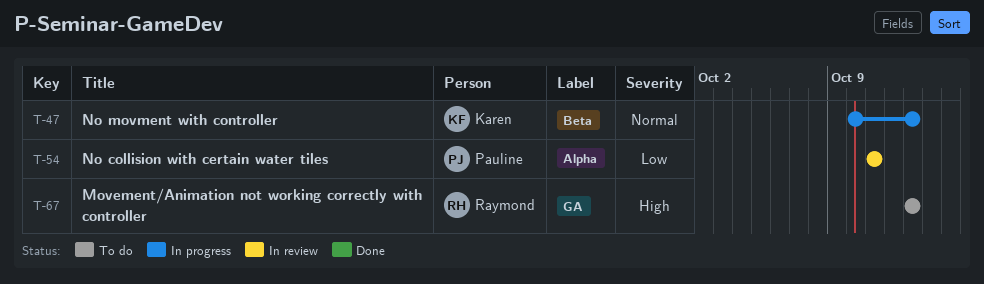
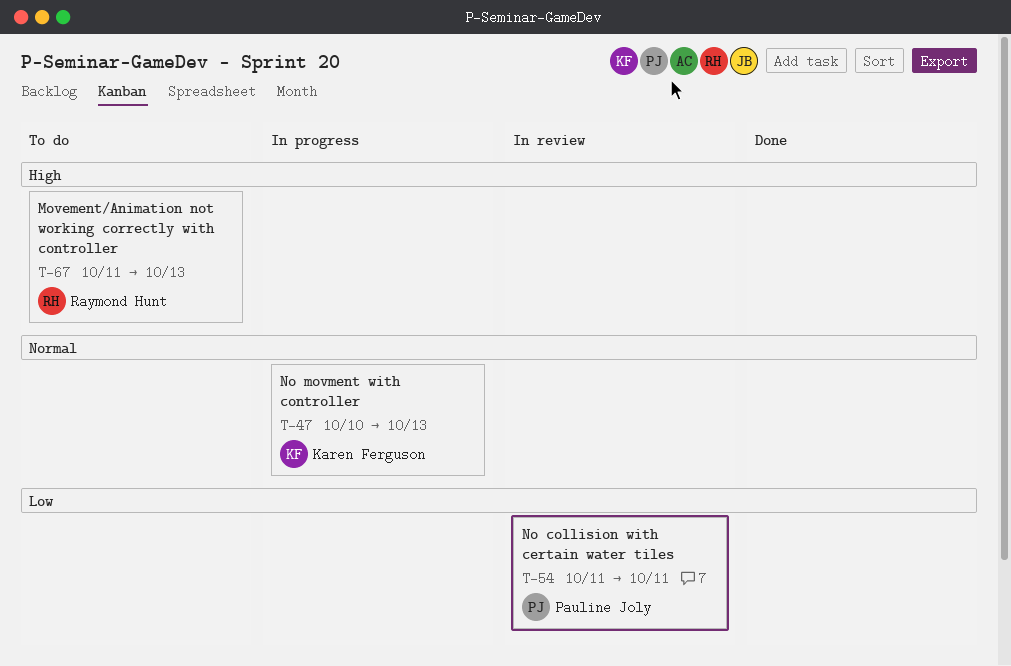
T-67, start: Oct 13 -> Oct 11

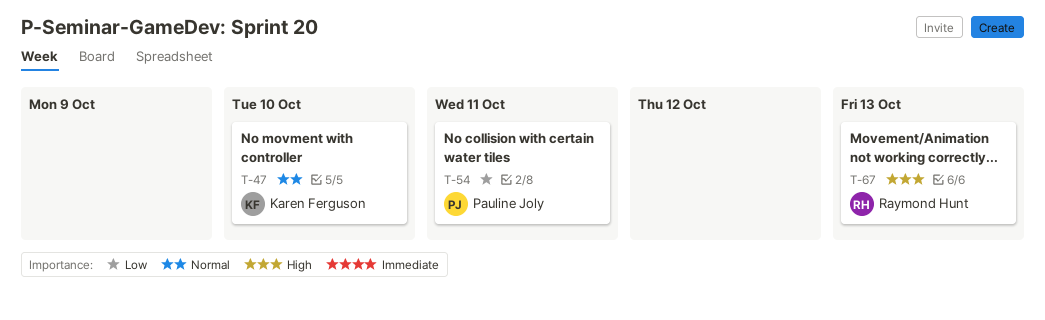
T-47, due: Oct 13 -> Oct 10

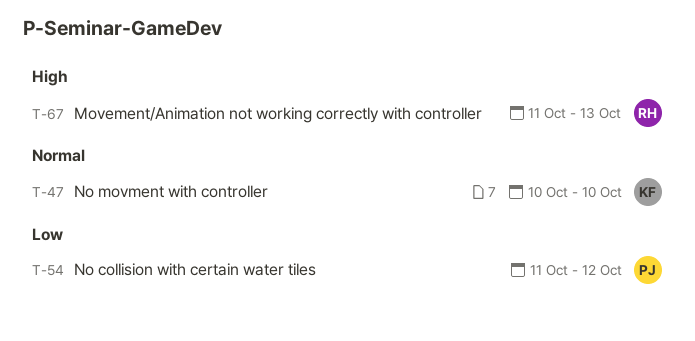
T-54, due: Oct 11 -> Oct 12

